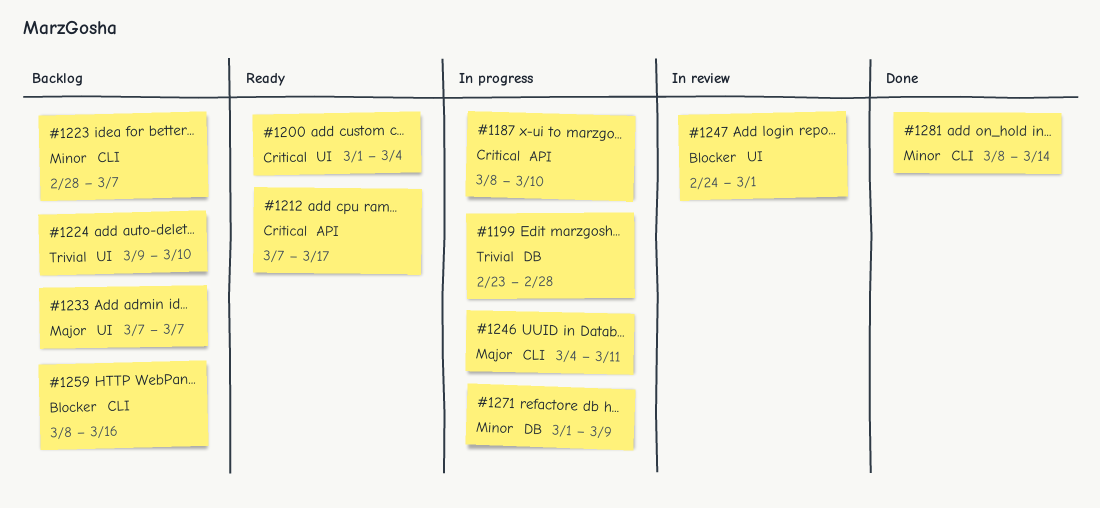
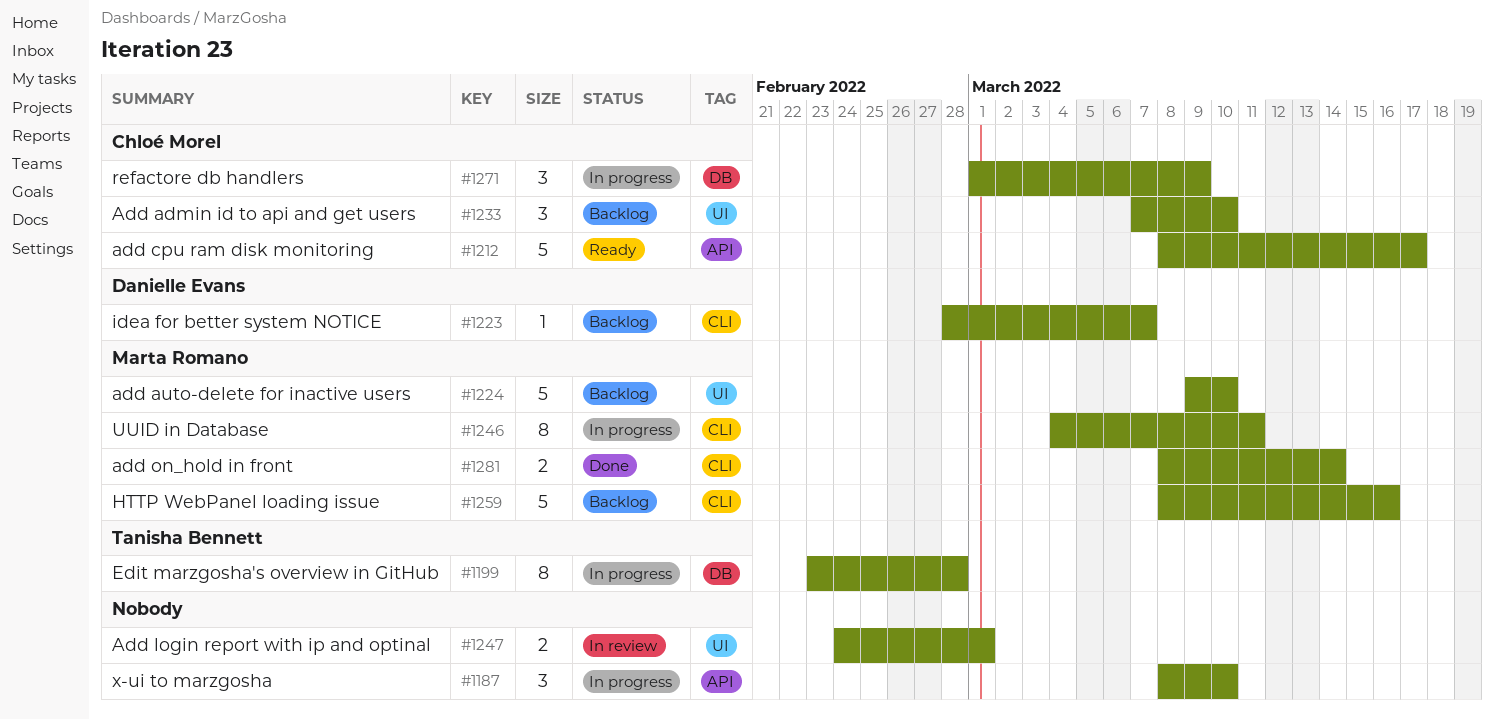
#1200: present -> none
#1212, start: Mar 7 -> Mar 8
#1233, due: Mar 7 -> Mar 10

